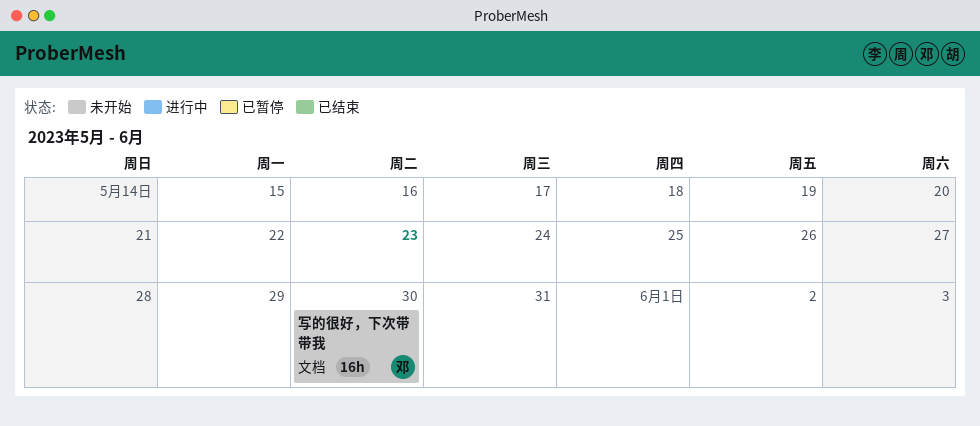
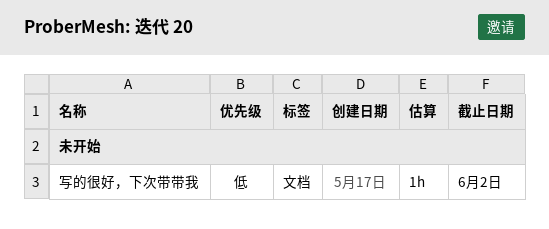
写的很好，下次带带我, estimate: 16h -> 1h
写的很好，下次带带我, due: May 30 -> Jun 2

